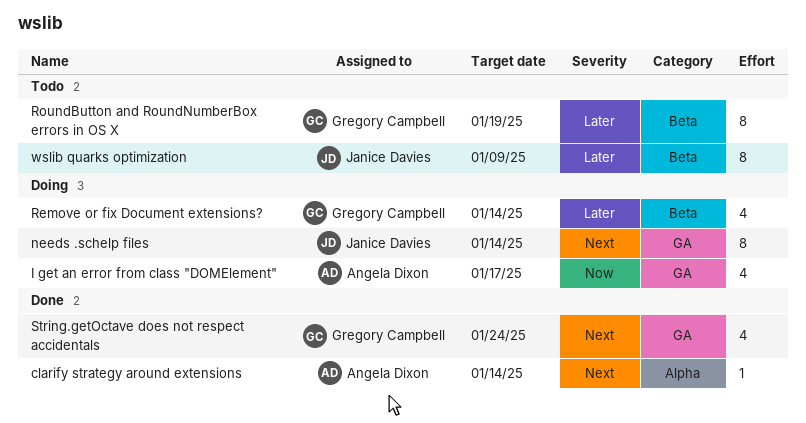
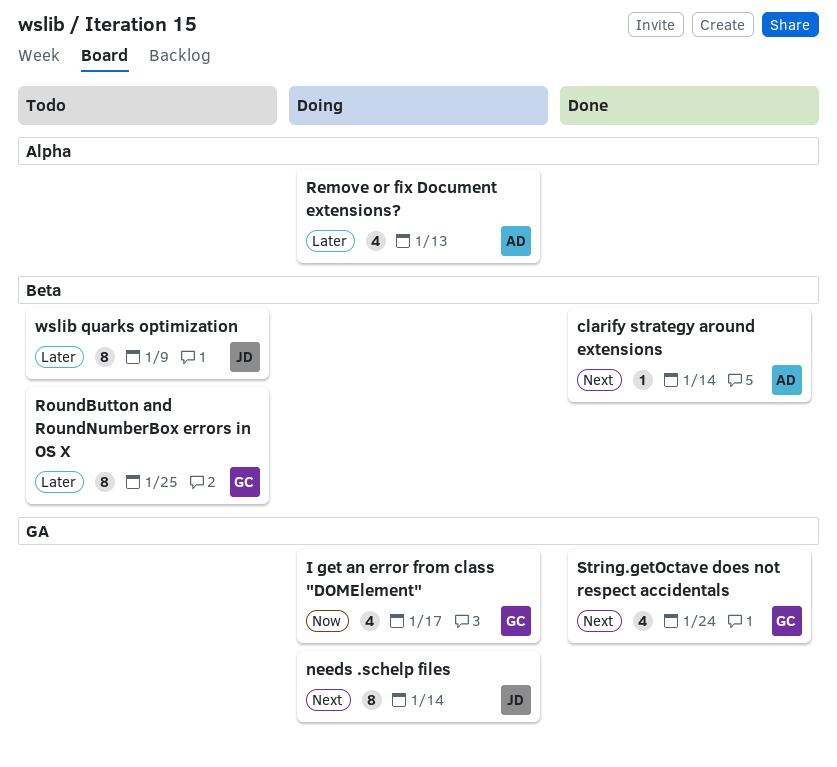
clarify strategy around extensions, label: Alpha -> Beta
I get an error from class "DOMElement", owner: Angela Dixon -> Gregory Campbell
Remove or fix Document extensions?, owner: Gregory Campbell -> Angela Dixon
Remove or fix Document extensions?, label: Beta -> Alpha
Remove or fix Document extensions?, due: Jan 14 -> Jan 13
RoundButton and RoundNumberBox errors in OS X, due: Jan 19 -> Jan 25

